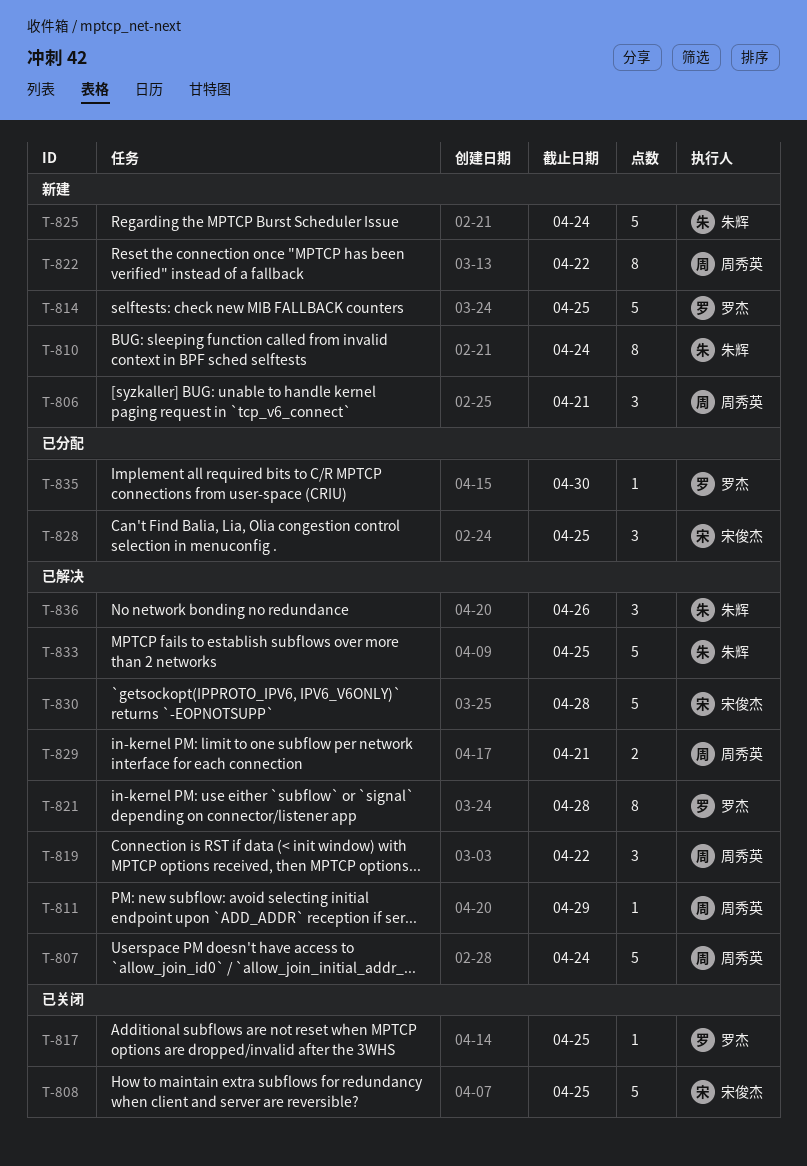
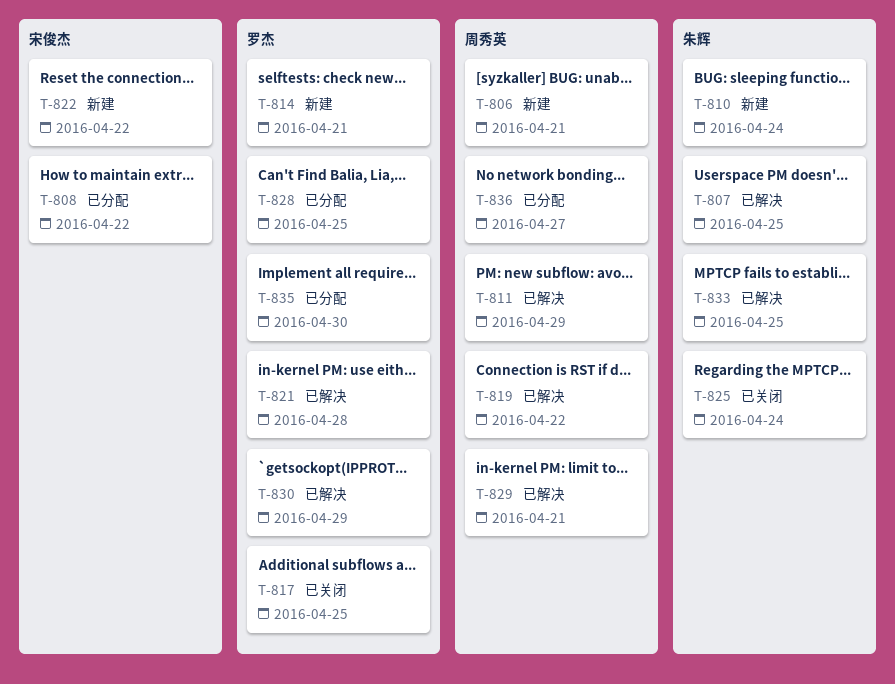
T-807, owner: 周秀英 -> 朱辉
T-807, due: Apr 24 -> Apr 25
T-808, status: 已关闭 -> 已分配
T-808, due: Apr 25 -> Apr 22
T-814, due: Apr 25 -> Apr 21
T-822, owner: 周秀英 -> 宋俊杰
T-825, status: 新建 -> 已关闭
T-828, owner: 宋俊杰 -> 罗杰
T-830, owner: 宋俊杰 -> 罗杰
T-830, due: Apr 28 -> Apr 29
T-836, status: 已解决 -> 已分配
T-836, owner: 朱辉 -> 周秀英
T-836, due: Apr 26 -> Apr 27

